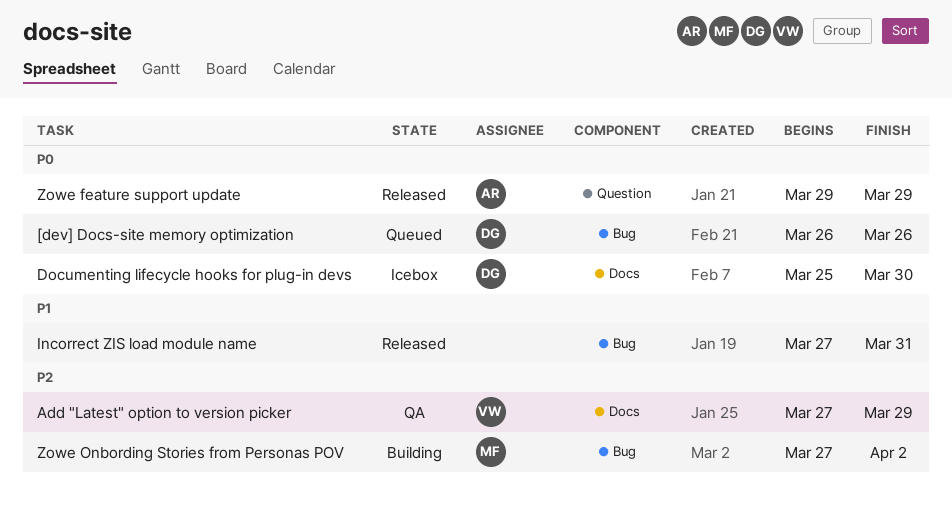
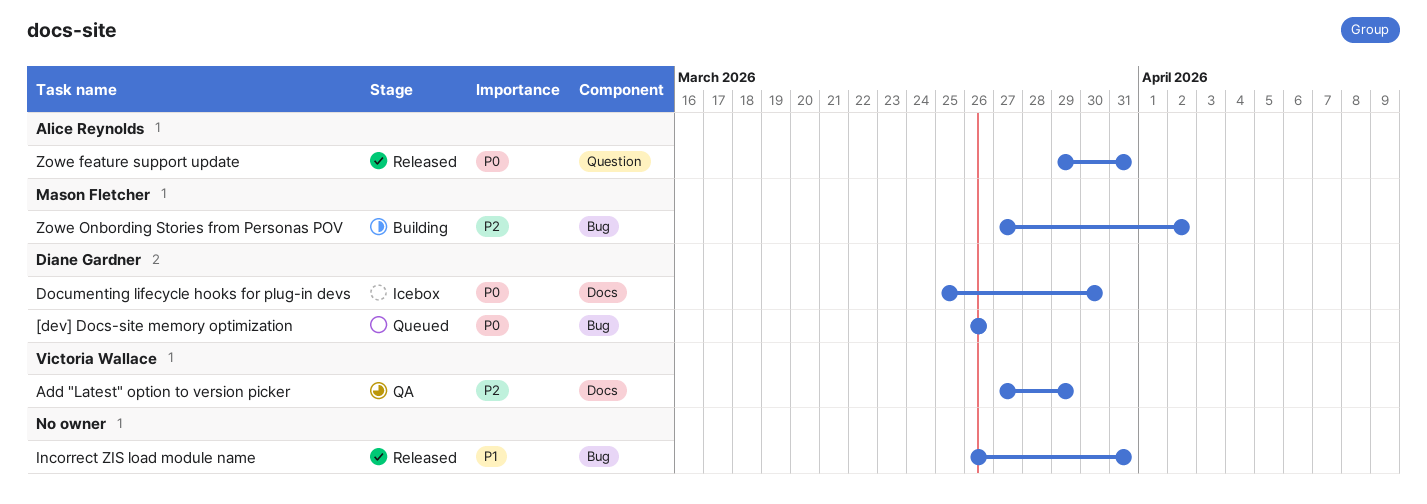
Incorrect ZIS load module name, start: Mar 27 -> Mar 26
Zowe feature support update, due: Mar 29 -> Mar 31

